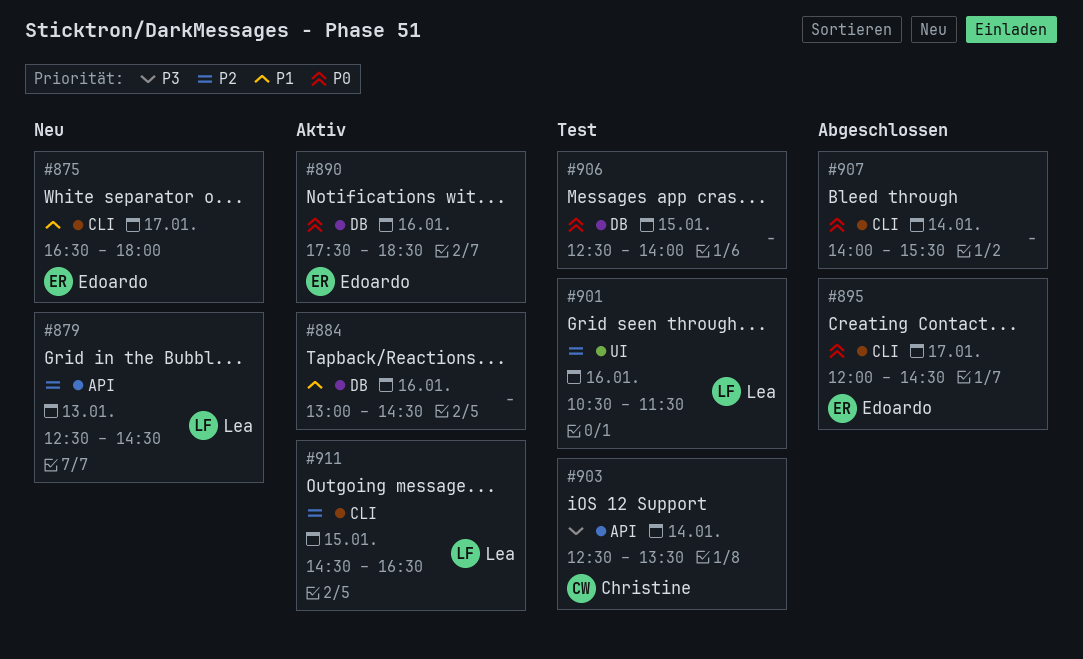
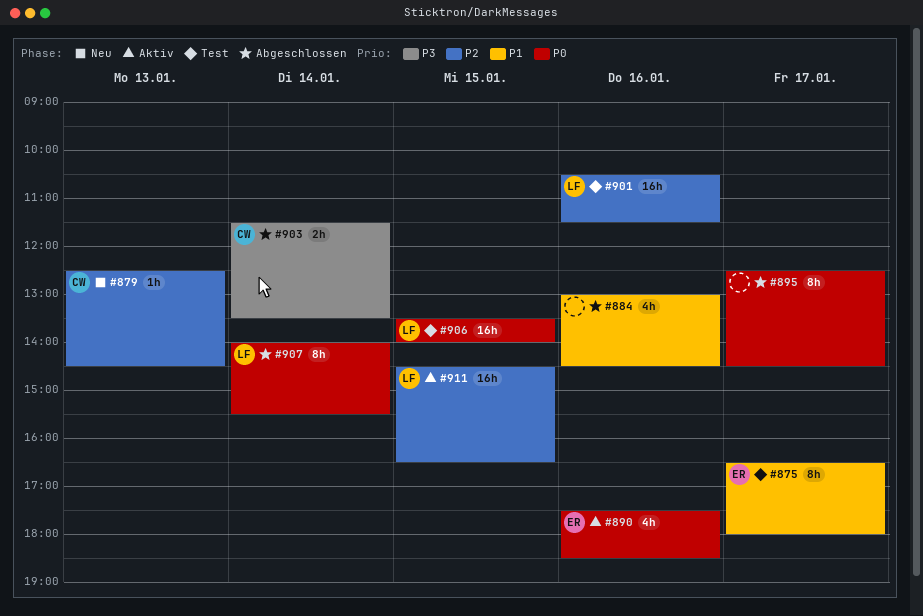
#875, status: Neu -> Test
#879, owner: Lea -> Christine
#884, status: Aktiv -> Abgeschlossen
#895, owner: Edoardo -> none
#895, begins: 12:00 -> 12:30
#903, status: Test -> Abgeschlossen
#903, begins: 12:30 -> 11:30
#906, owner: none -> Lea
#906, begins: 12:30 -> 13:30
#907, owner: none -> Lea

